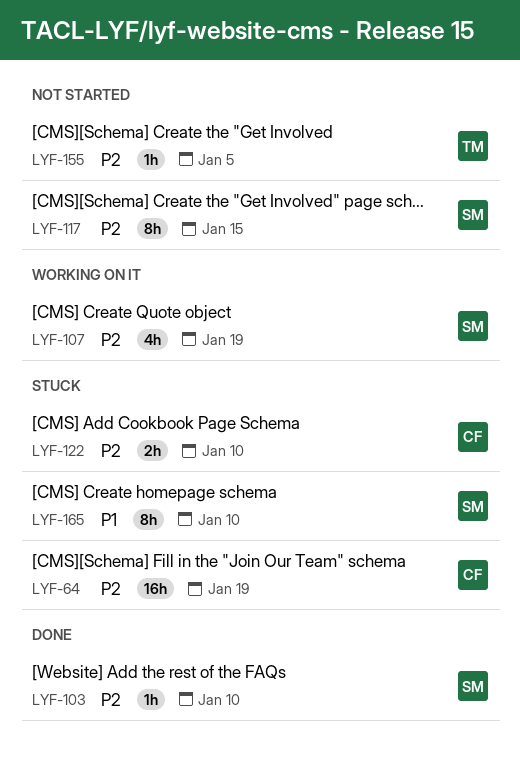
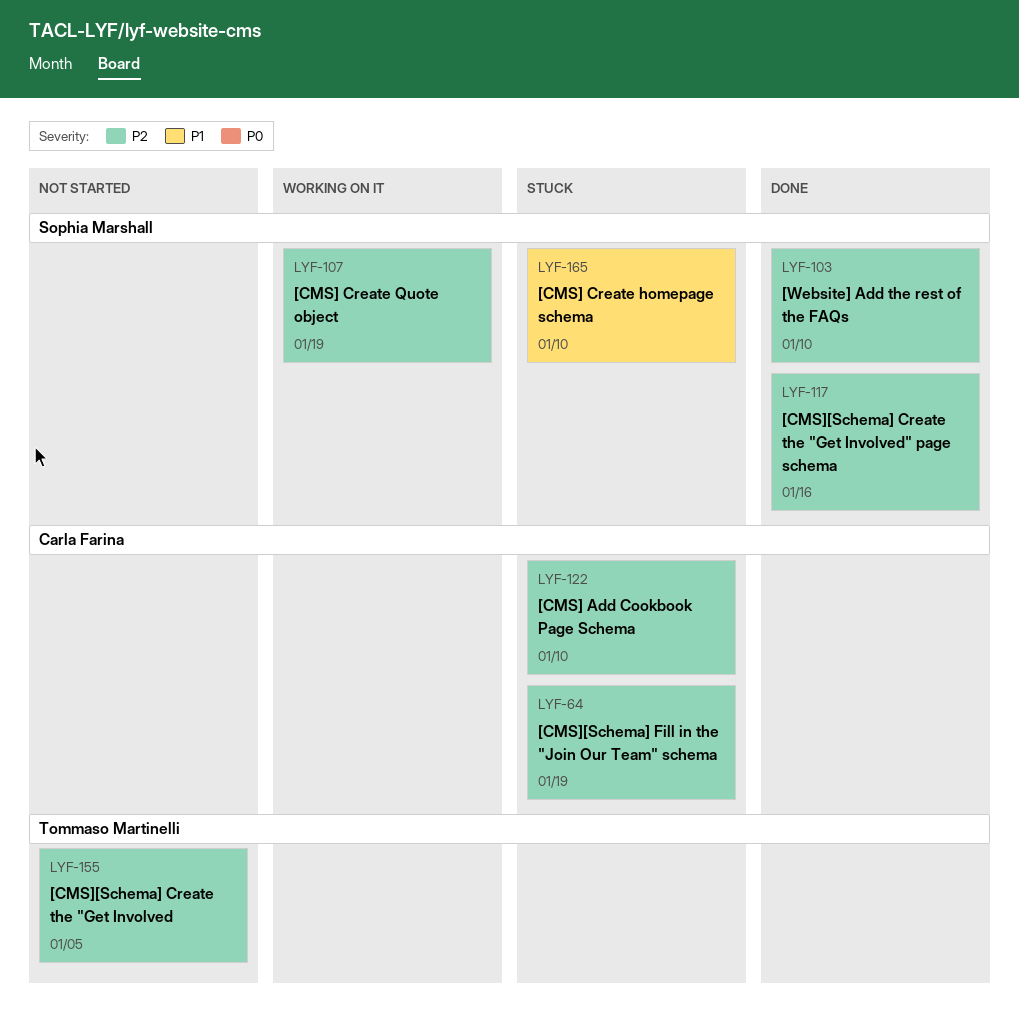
LYF-117, status: Not started -> Done
LYF-117, due: Jan 15 -> Jan 16

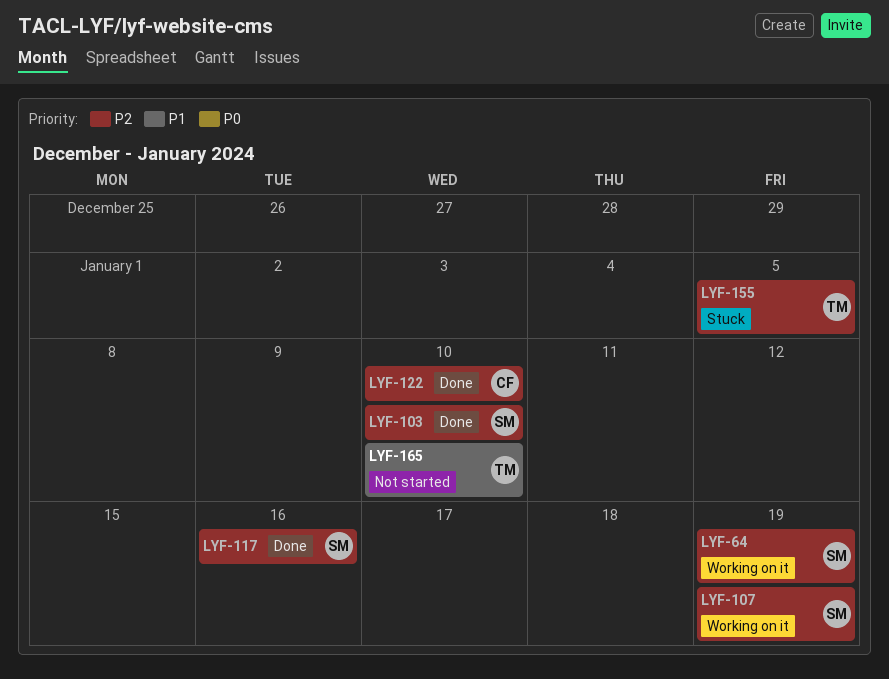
LYF-64, status: Stuck -> Working on it
LYF-64, owner: Carla Farina -> Sophia Marshall
LYF-122, status: Stuck -> Done
LYF-155, status: Not started -> Stuck
LYF-165, status: Stuck -> Not started
LYF-165, owner: Sophia Marshall -> Tommaso Martinelli

